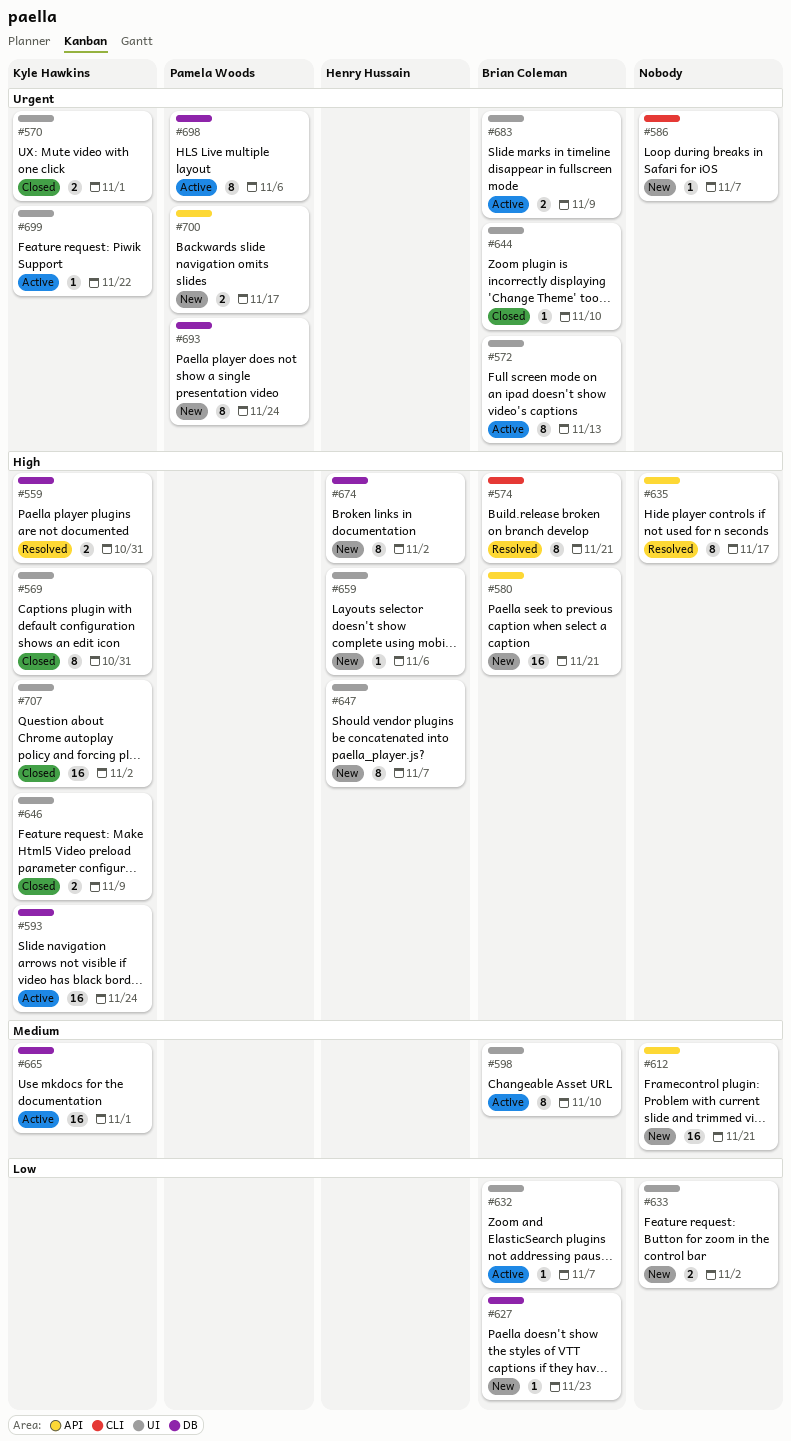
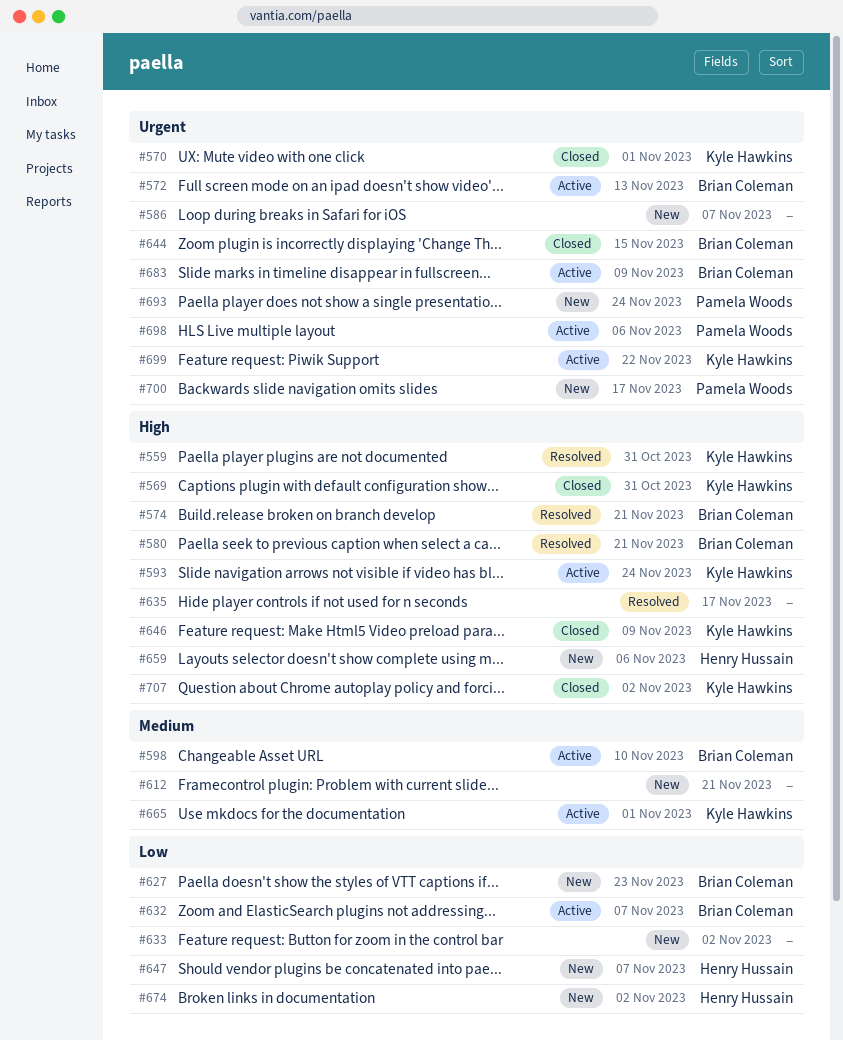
#580, status: New -> Resolved
#644, due: Nov 10 -> Nov 15
#647, priority: High -> Low
#674, priority: High -> Low

